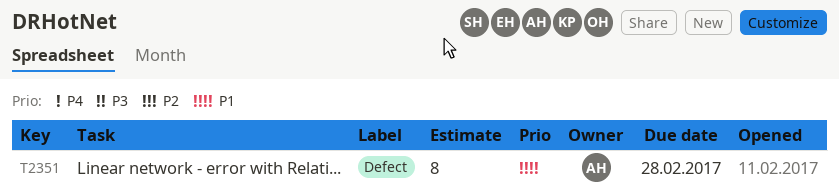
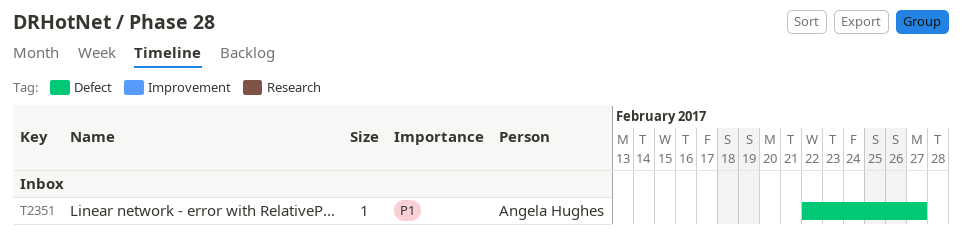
T2351, estimate: 8 -> 1
T2351, due: Feb 28 -> Feb 27

